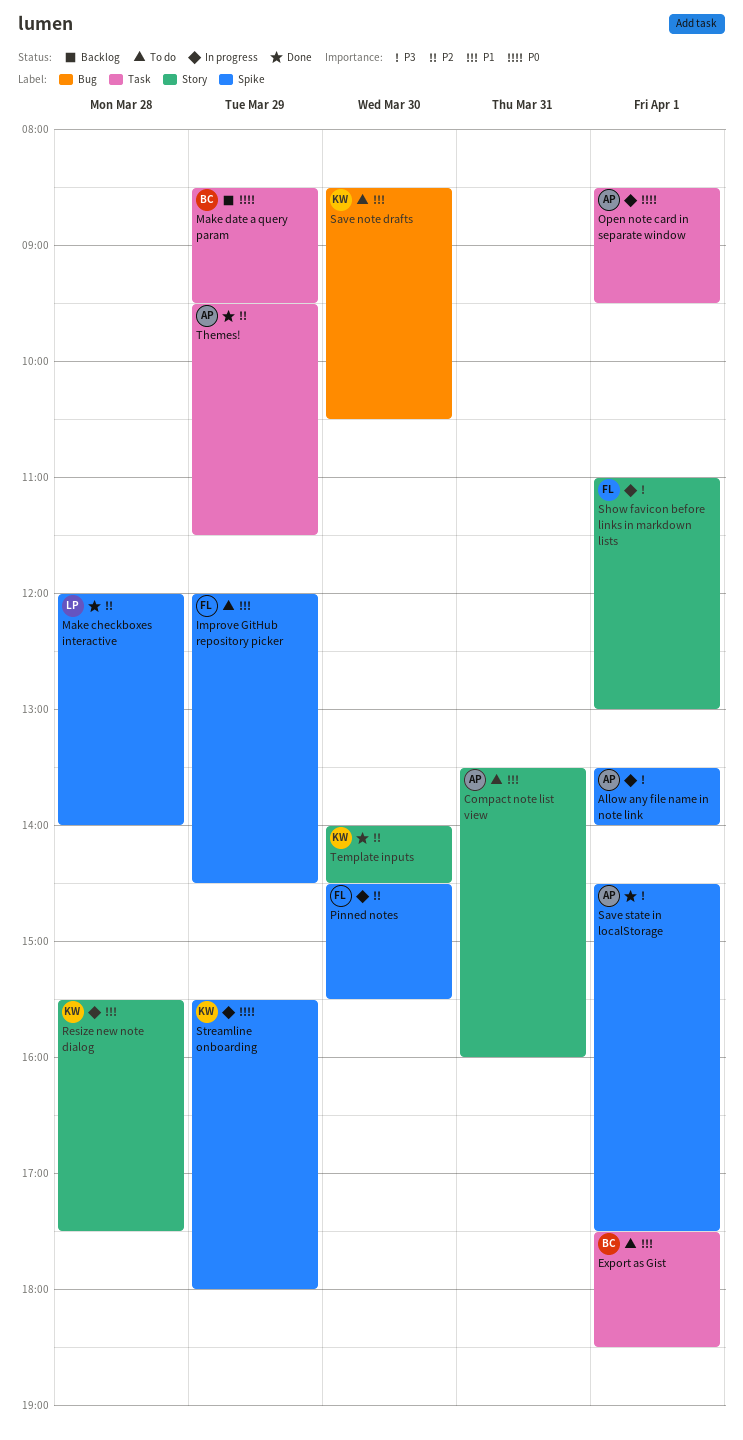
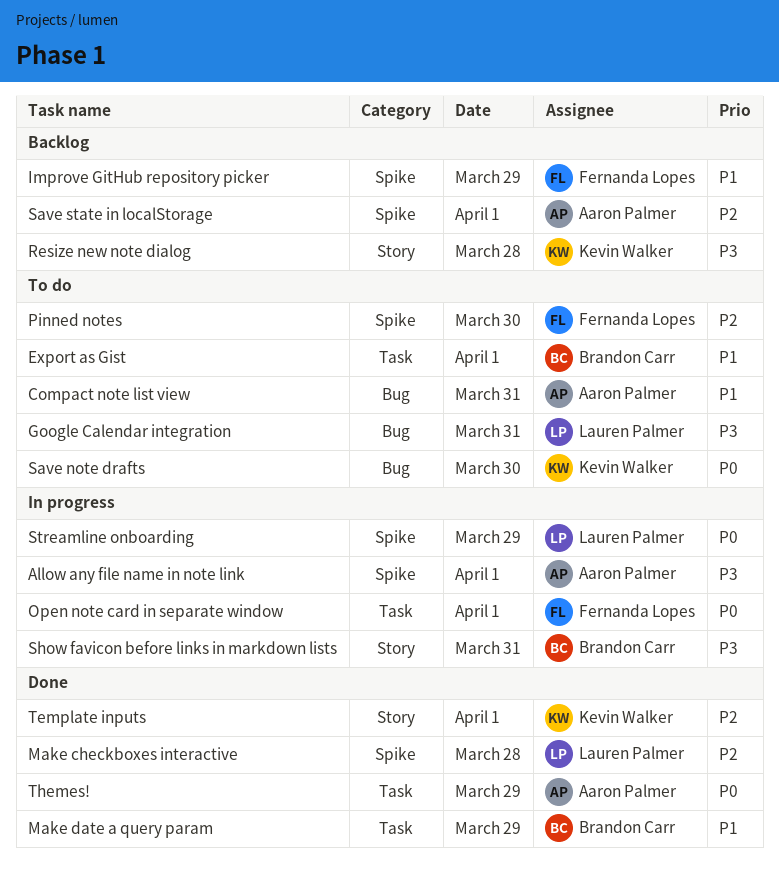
Compact note list view, label: Story -> Bug
Google Calendar integration: none -> present
Improve GitHub repository picker, status: To do -> Backlog
Make date a query param, status: Backlog -> Done
Make date a query param, priority: P0 -> P1
Open note card in separate window, owner: Aaron Palmer -> Fernanda Lopes
Pinned notes, status: In progress -> To do
Resize new note dialog, status: In progress -> Backlog
Resize new note dialog, priority: P1 -> P3
Save note drafts, priority: P1 -> P0
Save state in localStorage, status: Done -> Backlog
Save state in localStorage, priority: P3 -> P2
Show favicon before links in markdown lists, owner: Fernanda Lopes -> Brandon Carr
Show favicon before links in markdown lists, day: Apr 1 -> Mar 31
Streamline onboarding, owner: Kevin Walker -> Lauren Palmer
Template inputs, day: Mar 30 -> Apr 1
Themes!, priority: P2 -> P0

